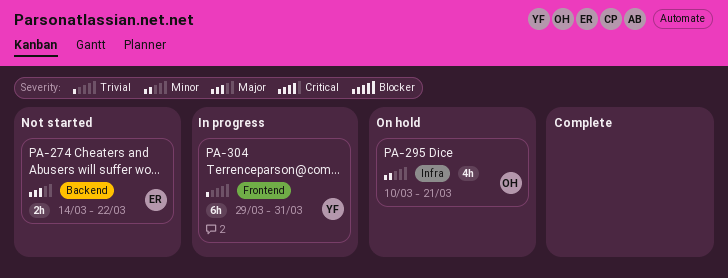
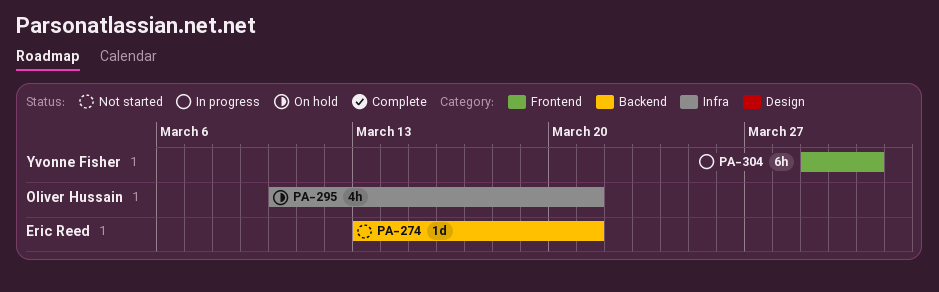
PA-274, estimate: 2h -> 1d
PA-274, start: Mar 14 -> Mar 13
PA-274, due: Mar 22 -> Mar 21

